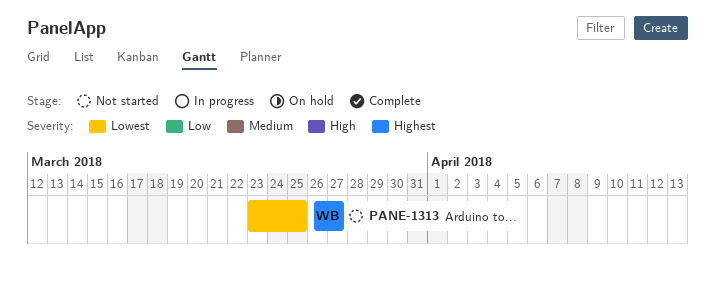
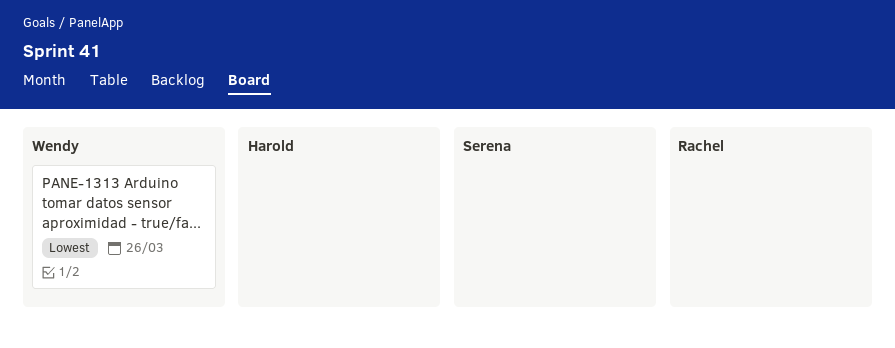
PANE-1313, due: Mar 25 -> Mar 26

